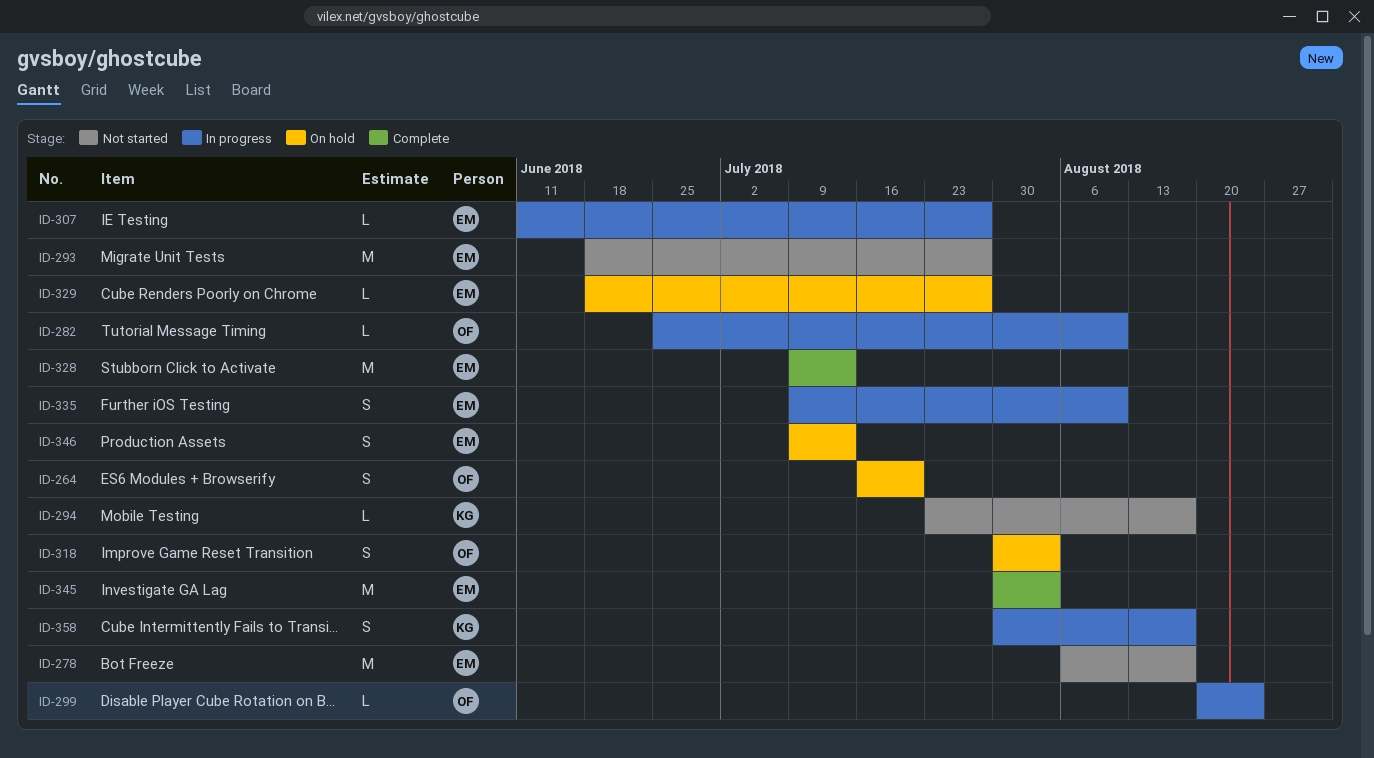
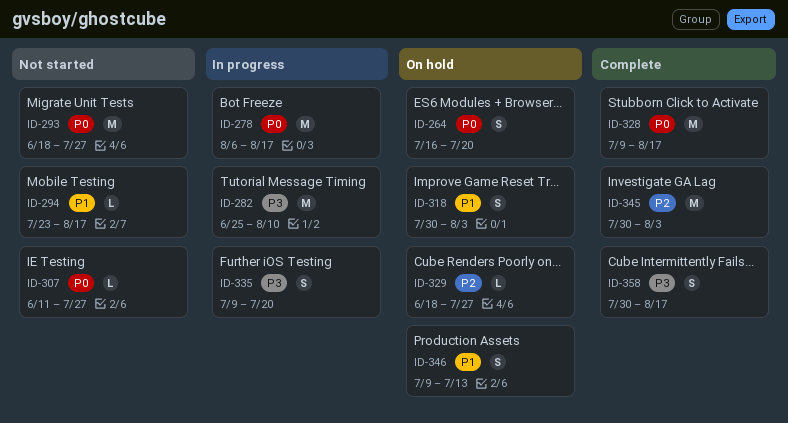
ID-278, status: Not started -> In progress
ID-282, estimate: L -> M
ID-299: present -> none
ID-307, status: In progress -> Not started
ID-328, due: Jul 13 -> Aug 17
ID-335, due: Aug 10 -> Jul 20
ID-358, status: In progress -> Complete

